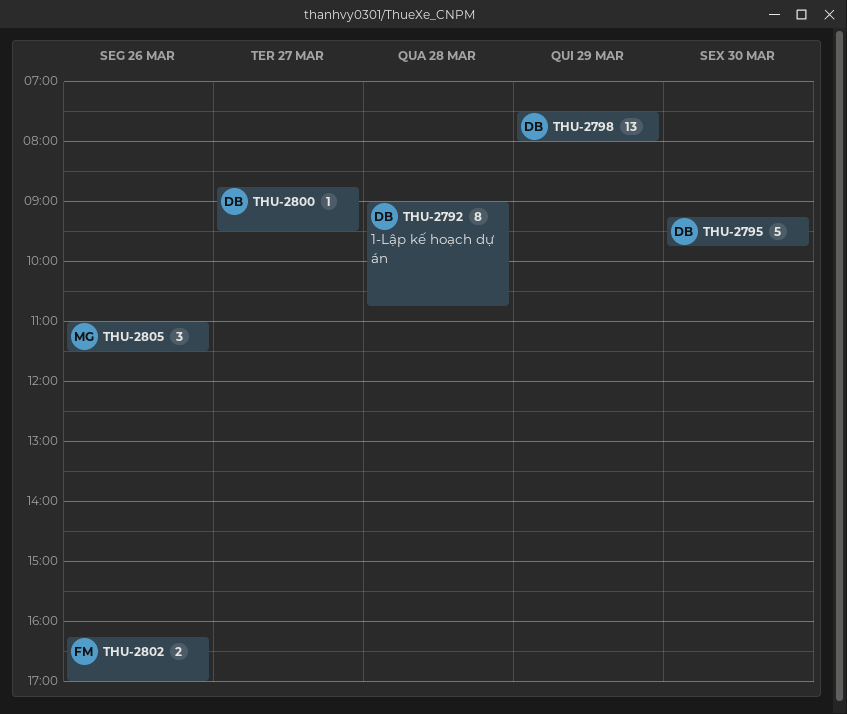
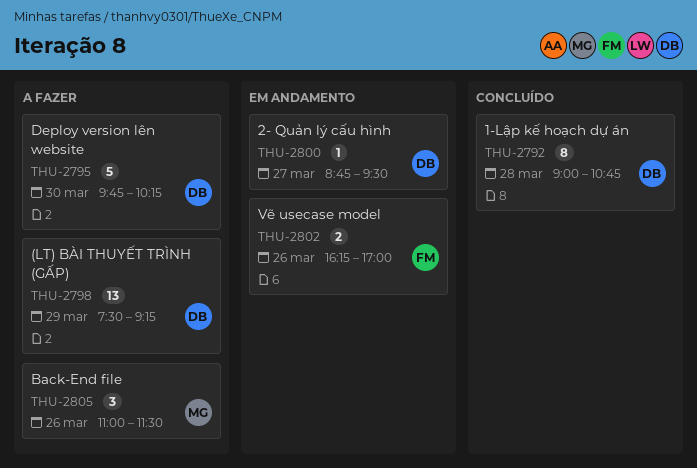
THU-2795, begins: 09:15 -> 09:45
THU-2795, ends: 09:45 -> 10:15
THU-2798, ends: 08:00 -> 09:15

